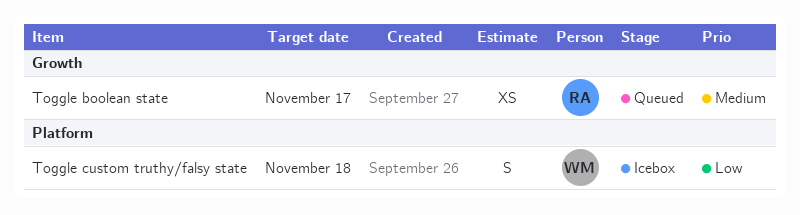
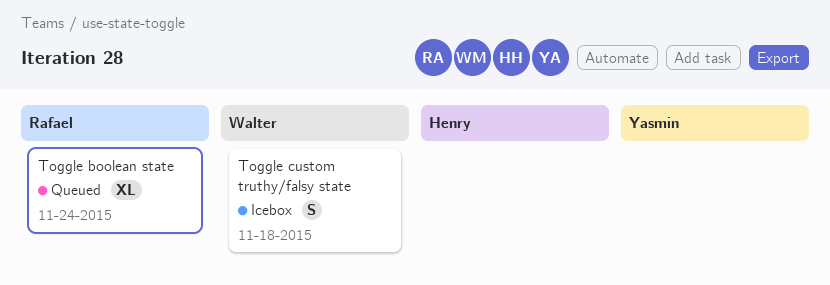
Toggle boolean state, estimate: XS -> XL
Toggle boolean state, due: Nov 17 -> Nov 24

